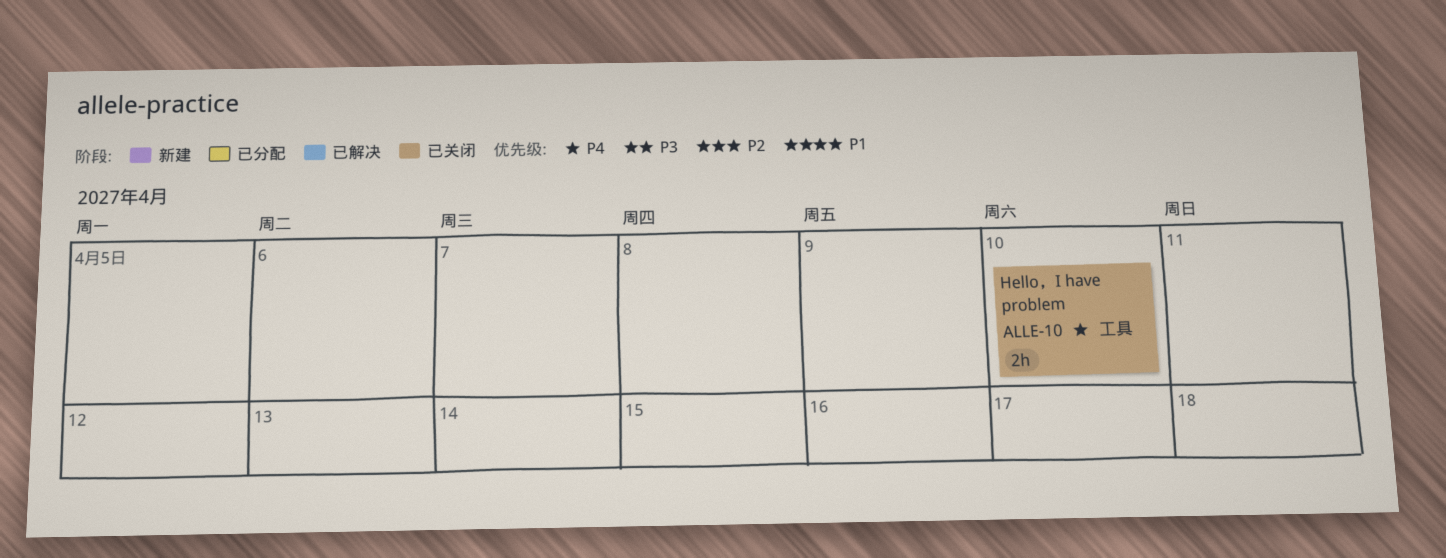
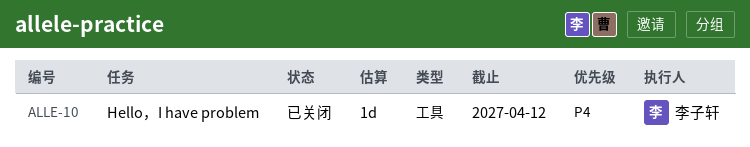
ALLE-10, estimate: 2h -> 1d
ALLE-10, due: Apr 10 -> Apr 12

